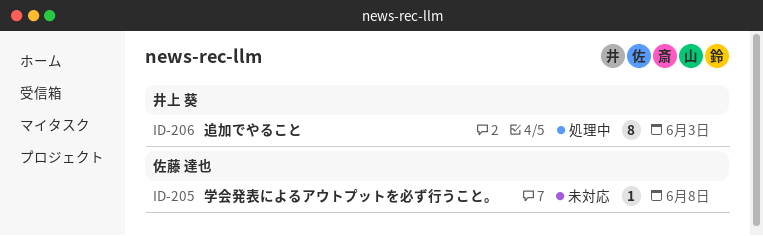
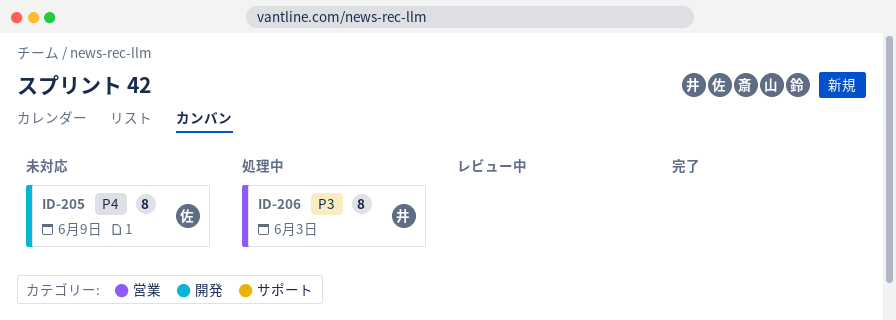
ID-205, estimate: 1 -> 8
ID-205, due: Jun 8 -> Jun 9

